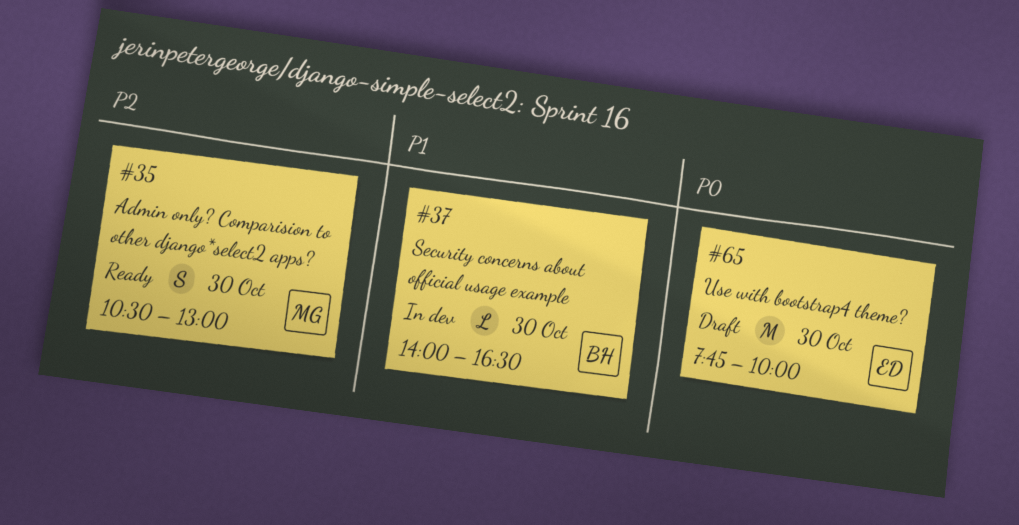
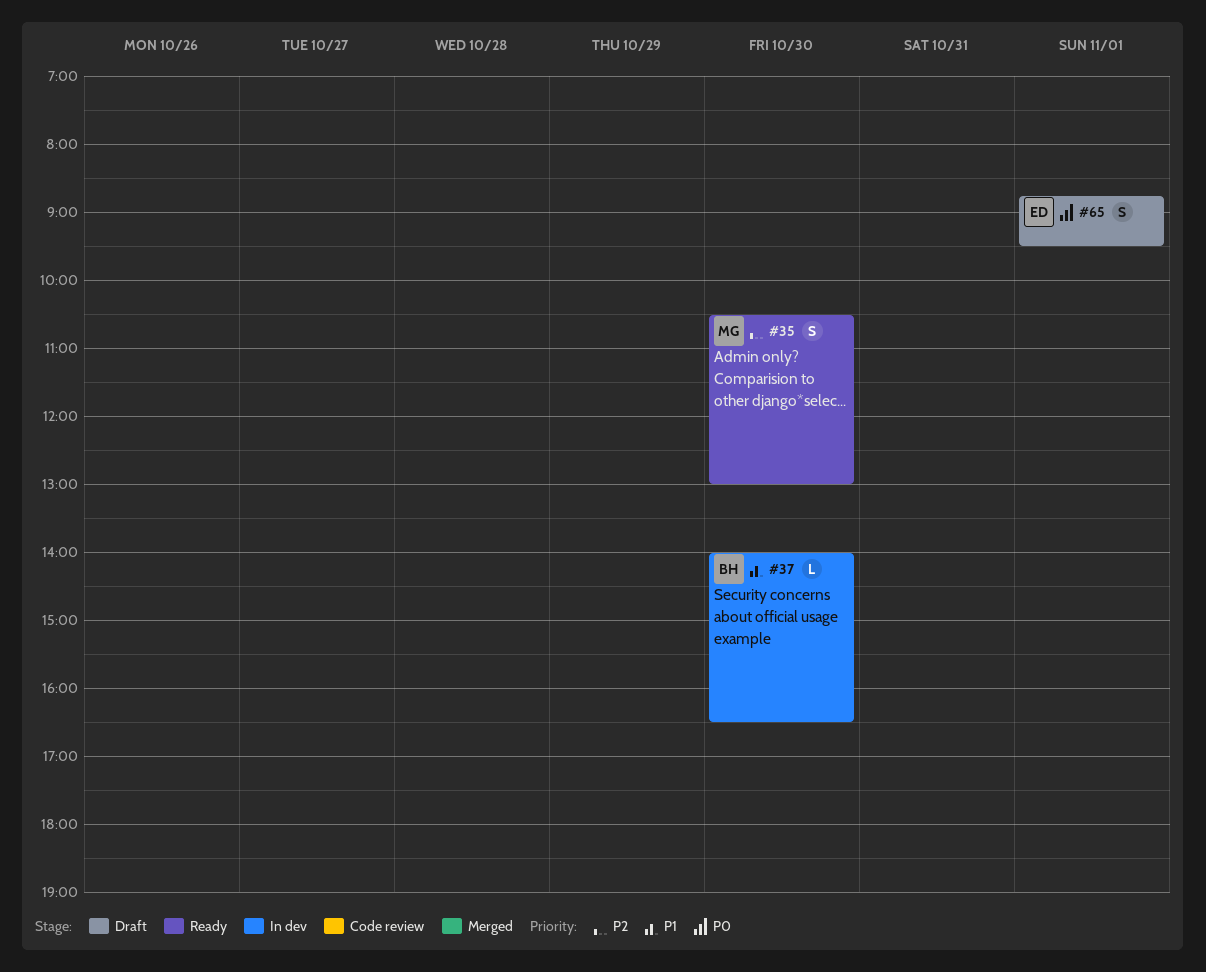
#65, estimate: M -> S
#65, day: Oct 30 -> Nov 1
#65, begins: 07:45 -> 08:45
#65, ends: 10:00 -> 09:30

